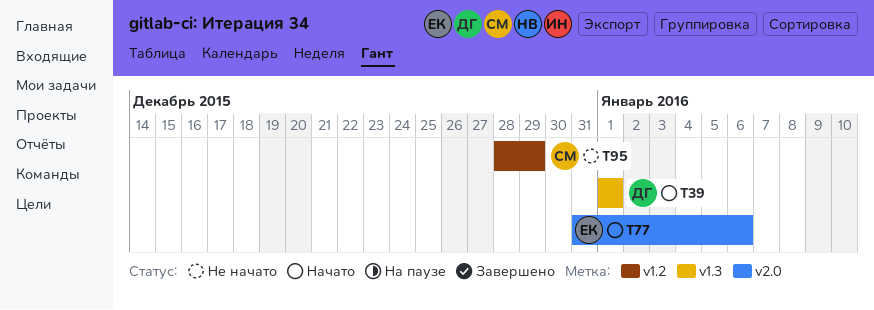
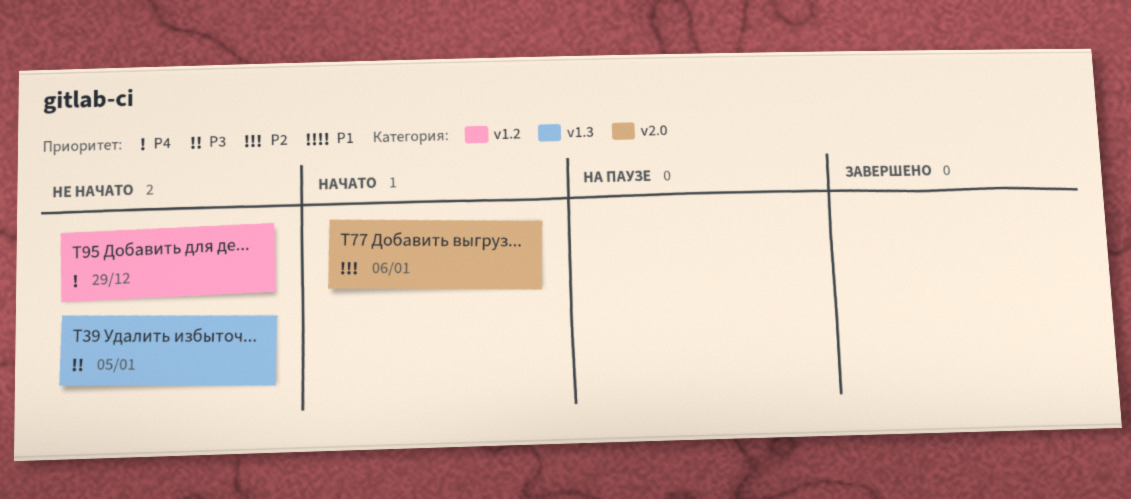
T39, status: Начато -> Не начато
T39, due: Jan 1 -> Jan 5

